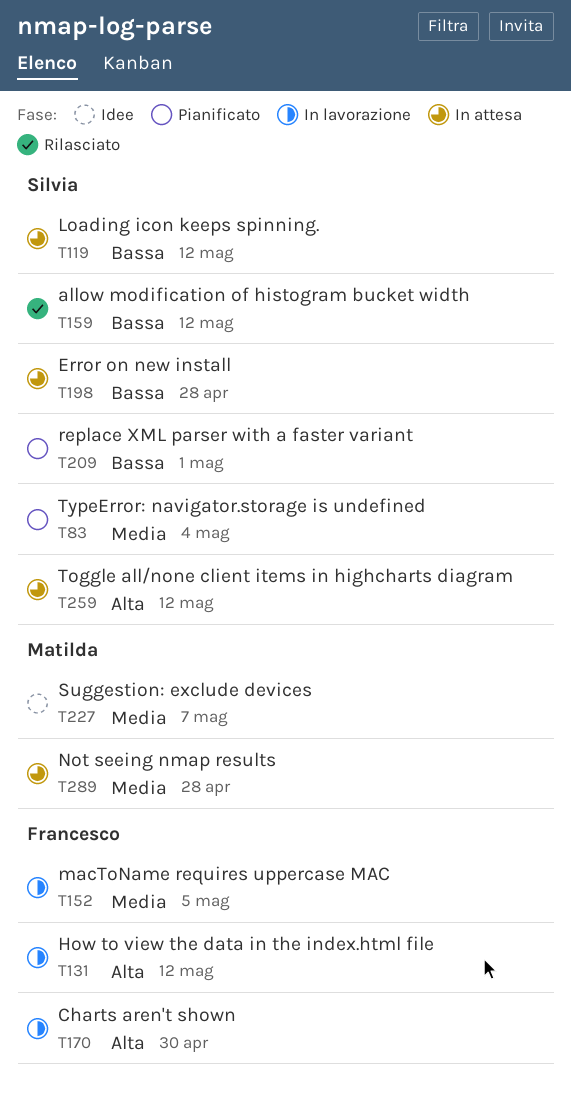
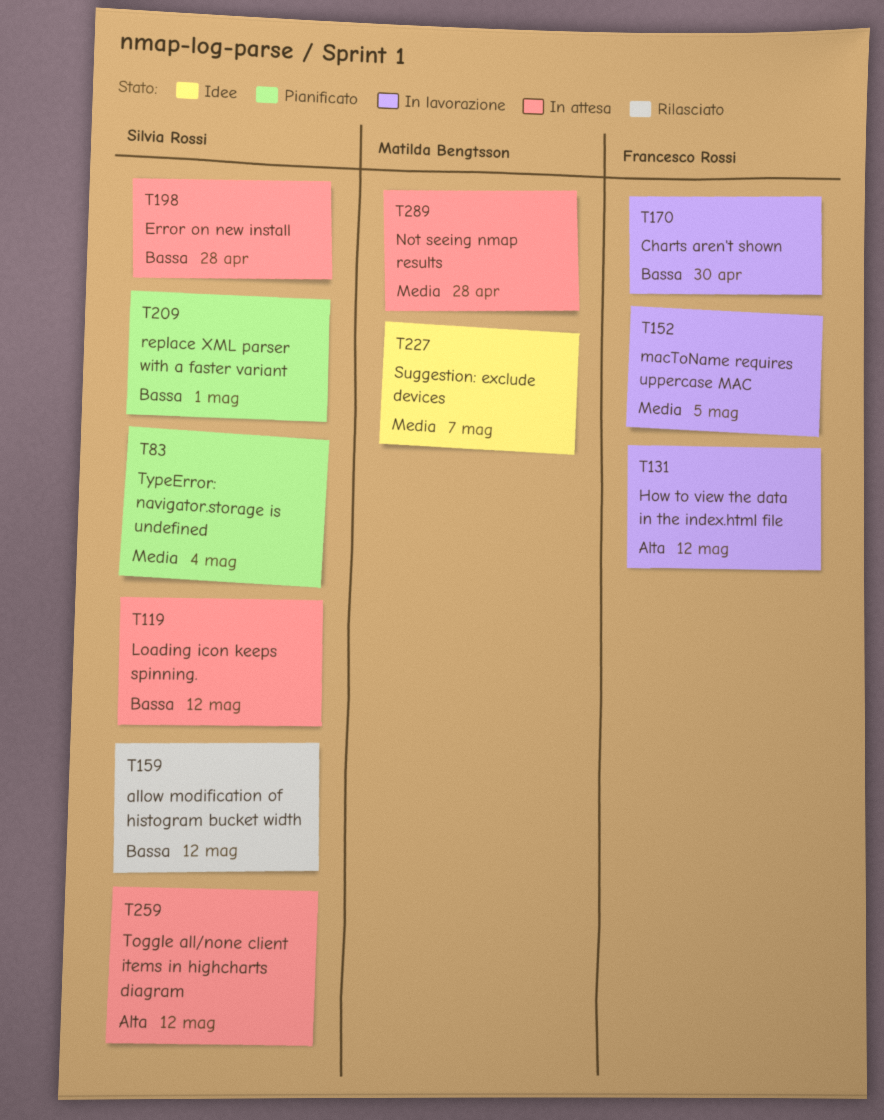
T170, priority: Alta -> Bassa

